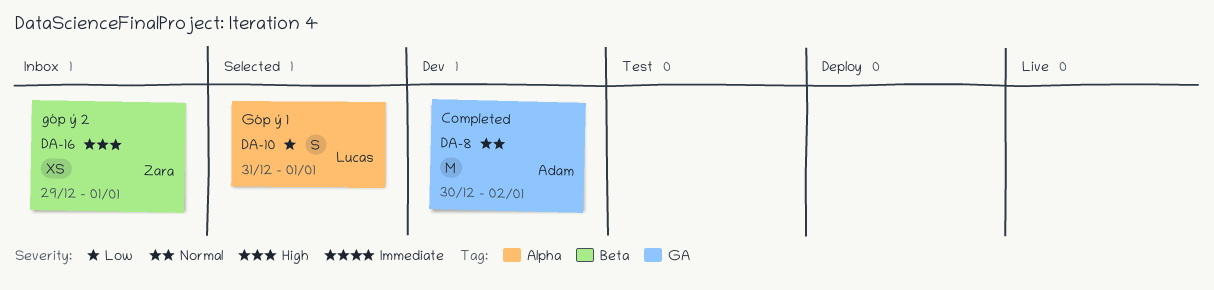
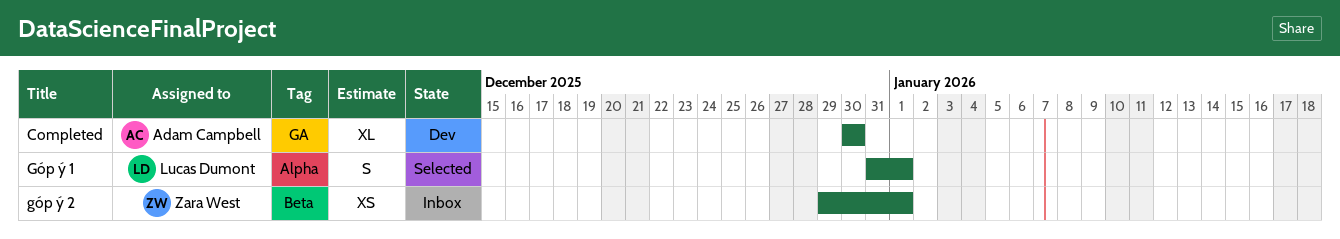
Completed, estimate: M -> XL
Completed, due: Jan 2 -> Dec 30

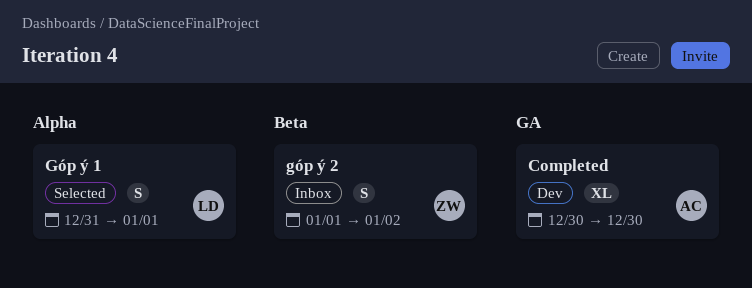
góp ý 2, estimate: XS -> S
góp ý 2, start: Dec 29 -> Jan 1
góp ý 2, due: Jan 1 -> Jan 2

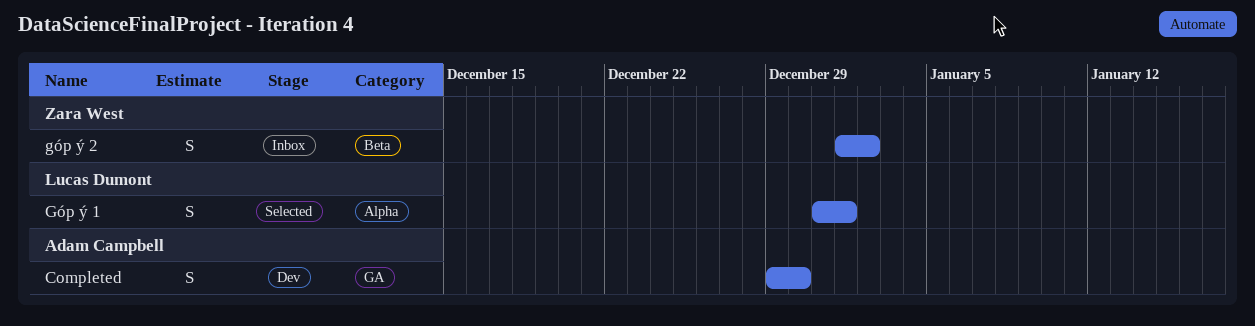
Completed, estimate: XL -> S
Completed, start: Dec 30 -> Dec 29

